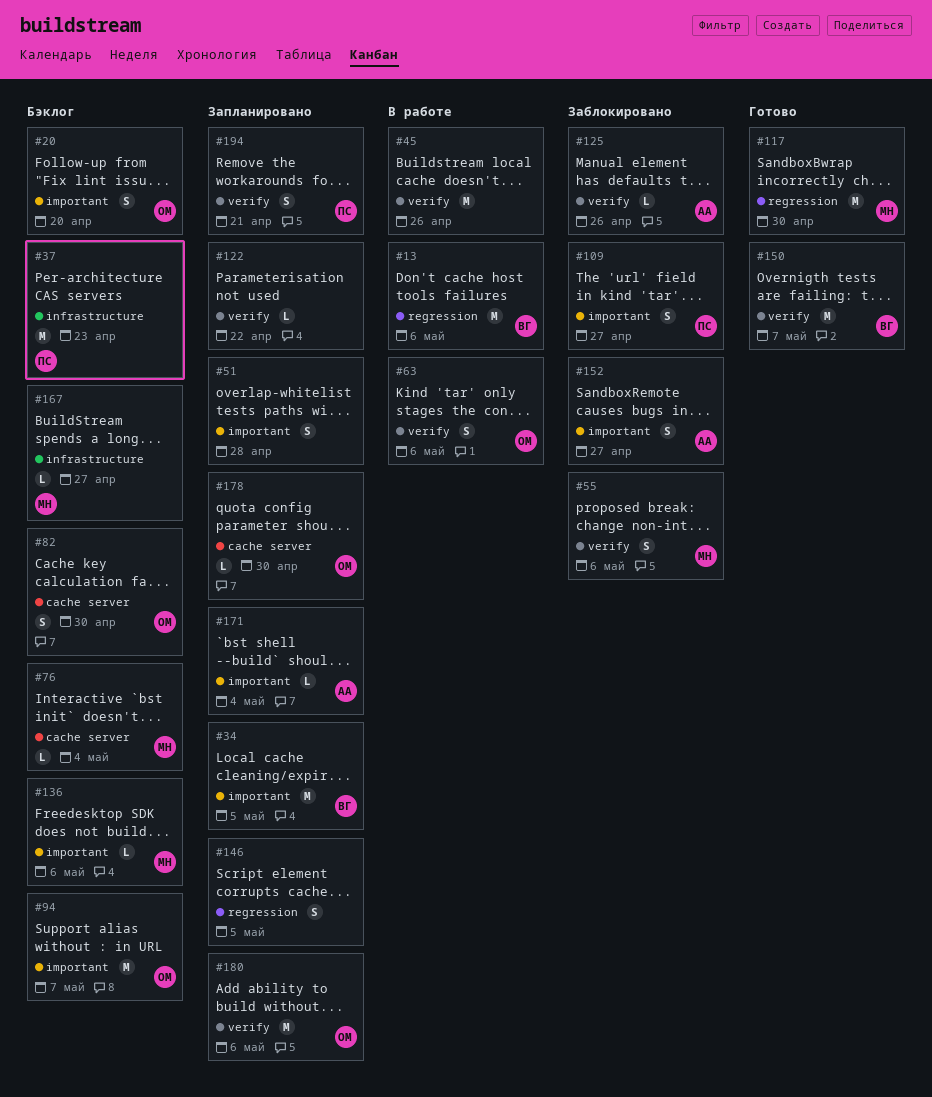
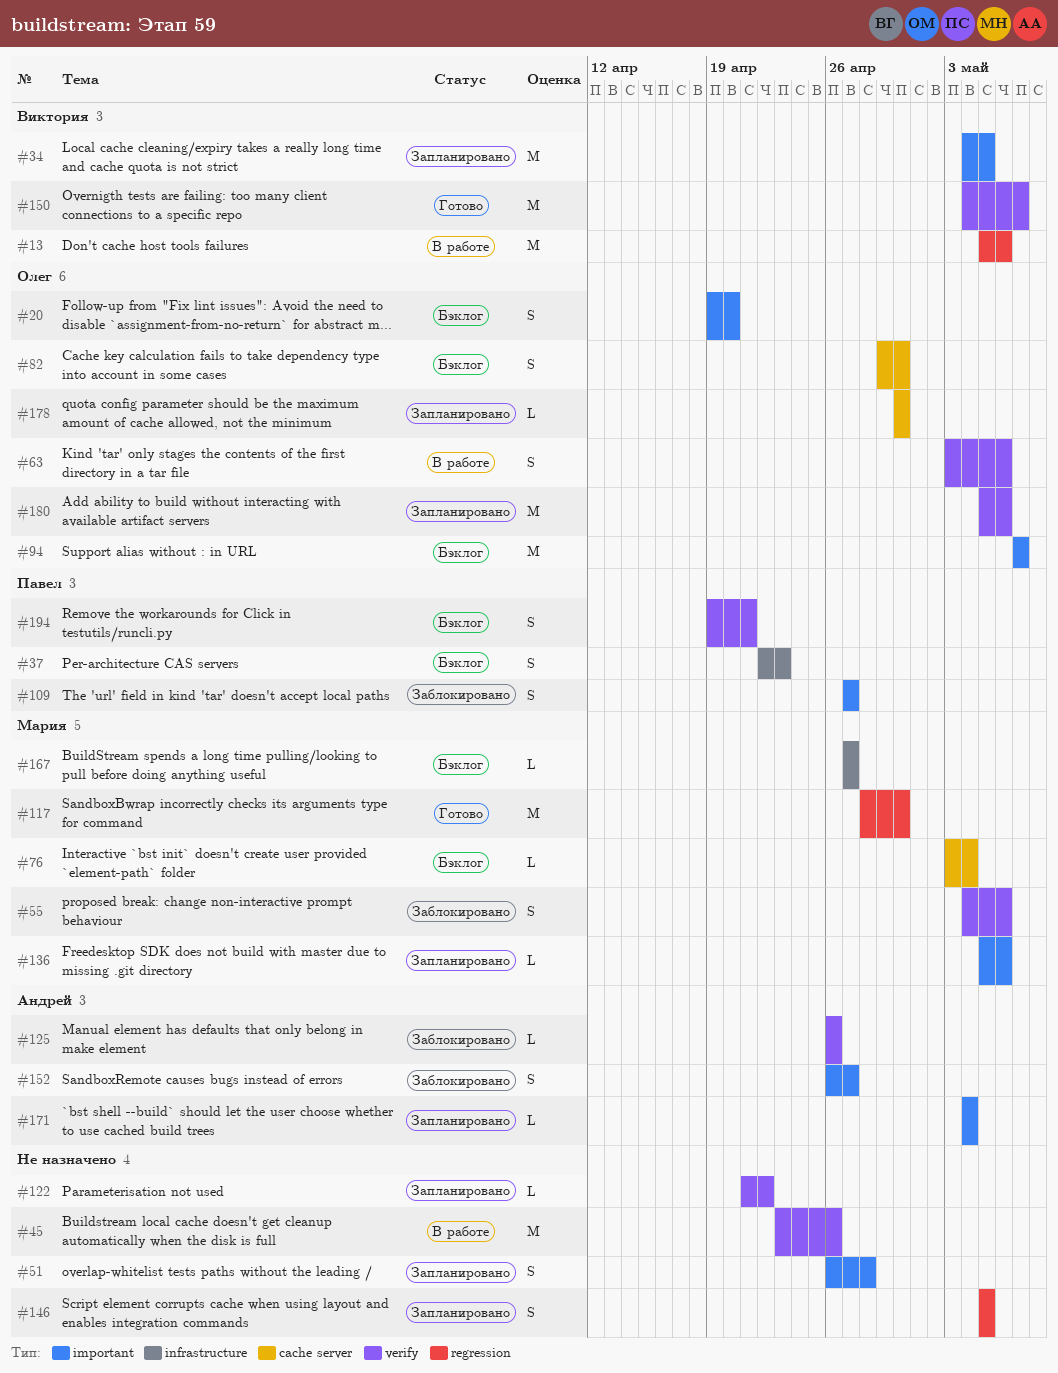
#37, estimate: M -> S
#136, status: Бэклог -> Запланировано
#194, status: Запланировано -> Бэклог

